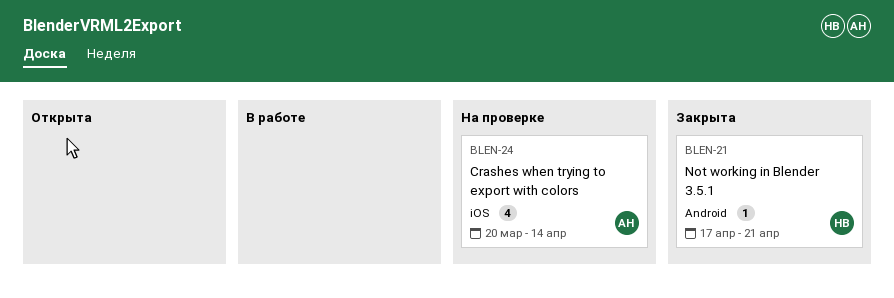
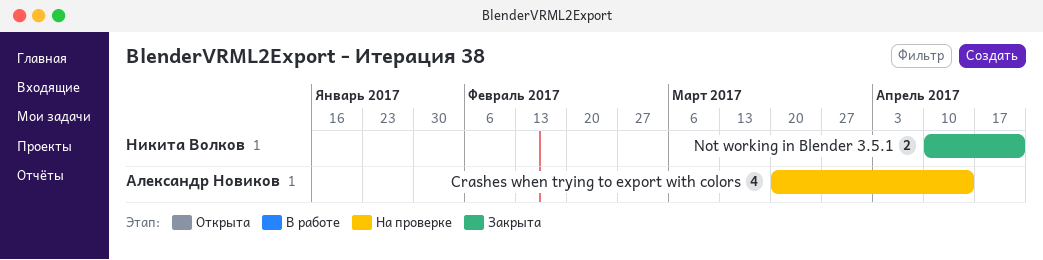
Not working in Blender 3.5.1, estimate: 1 -> 2
Not working in Blender 3.5.1, start: Apr 17 -> Apr 10

